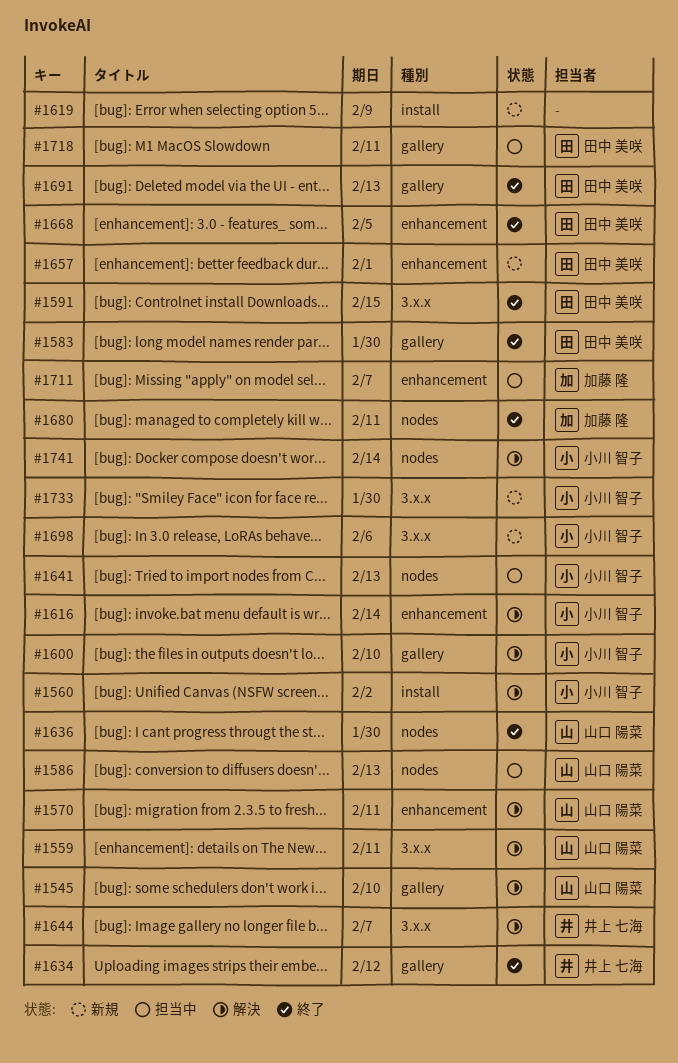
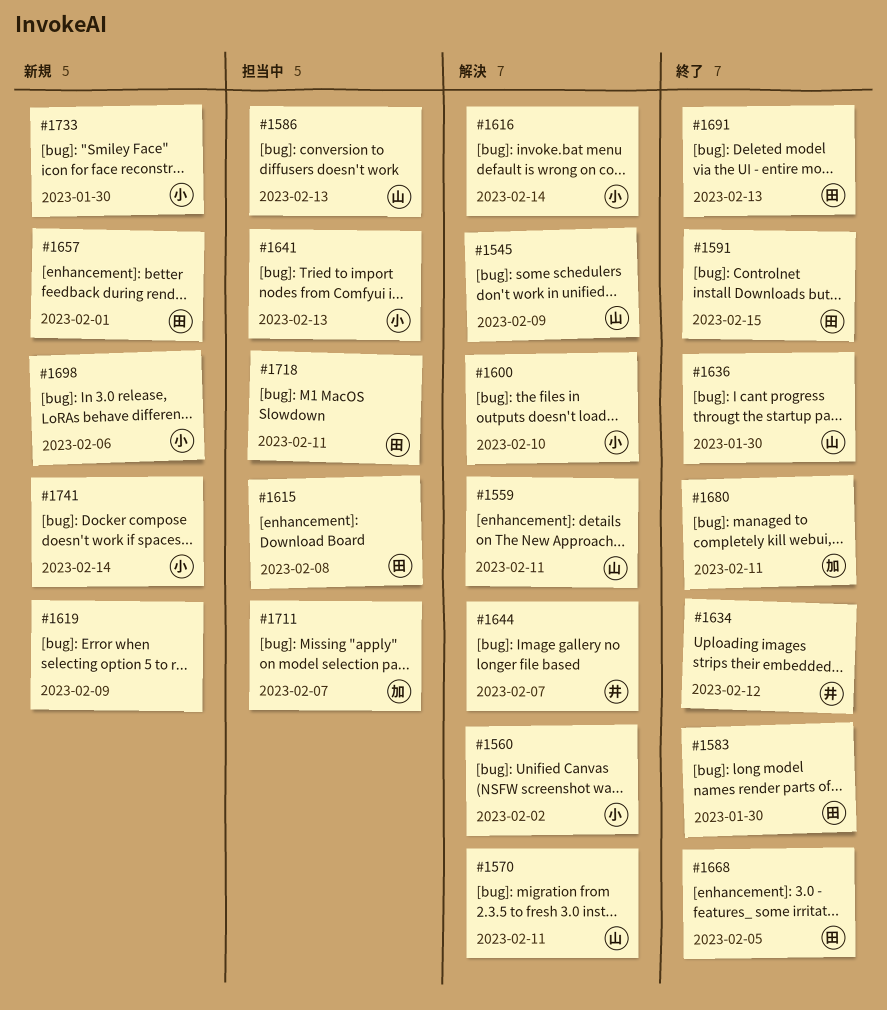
#1545, due: Feb 10 -> Feb 9
#1615: none -> present
#1741, status: 解決 -> 新規

